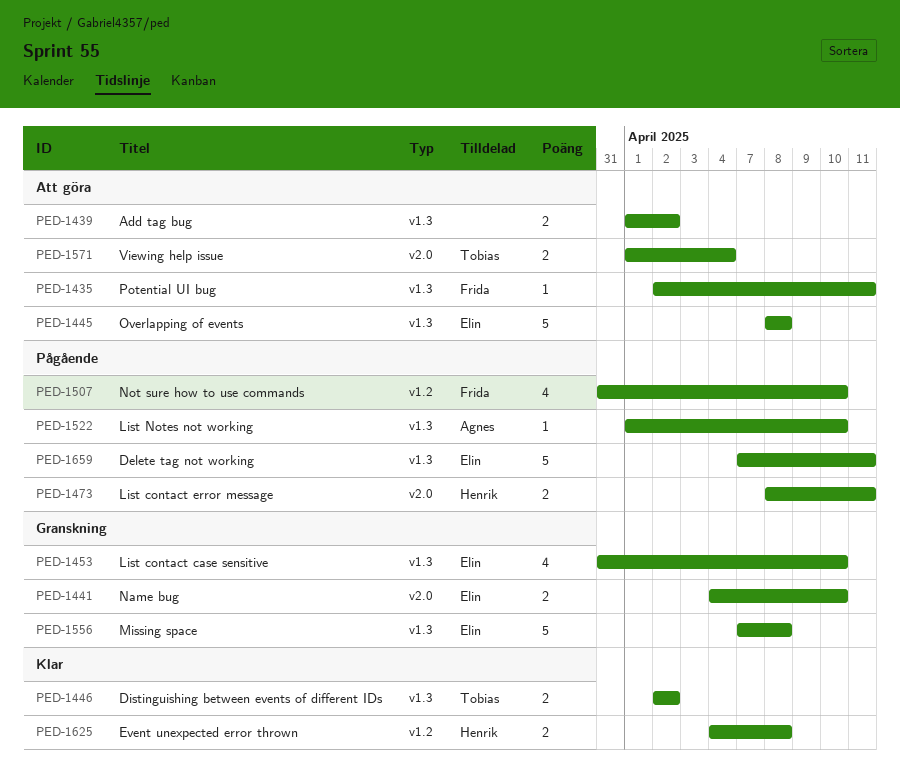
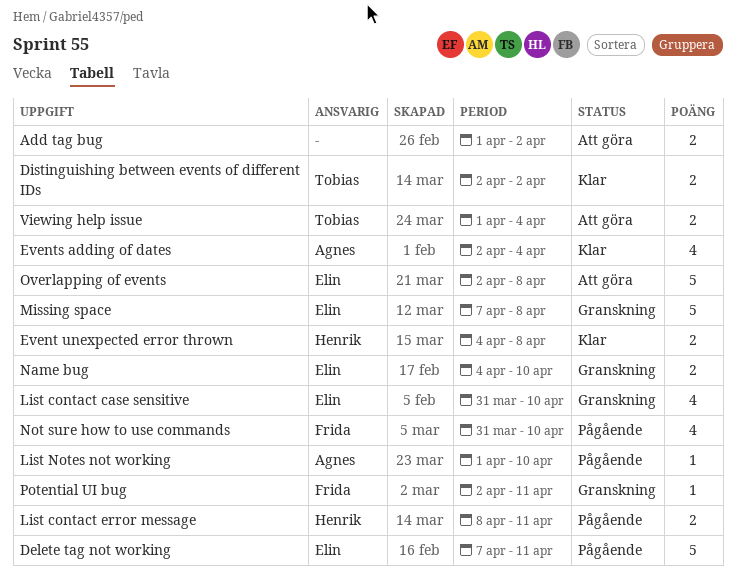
Events adding of dates: none -> present
Overlapping of events, start: Apr 8 -> Apr 2
Potential UI bug, status: Att göra -> Granskning

